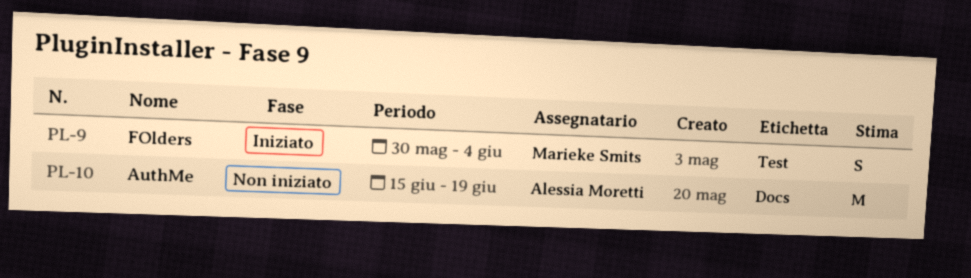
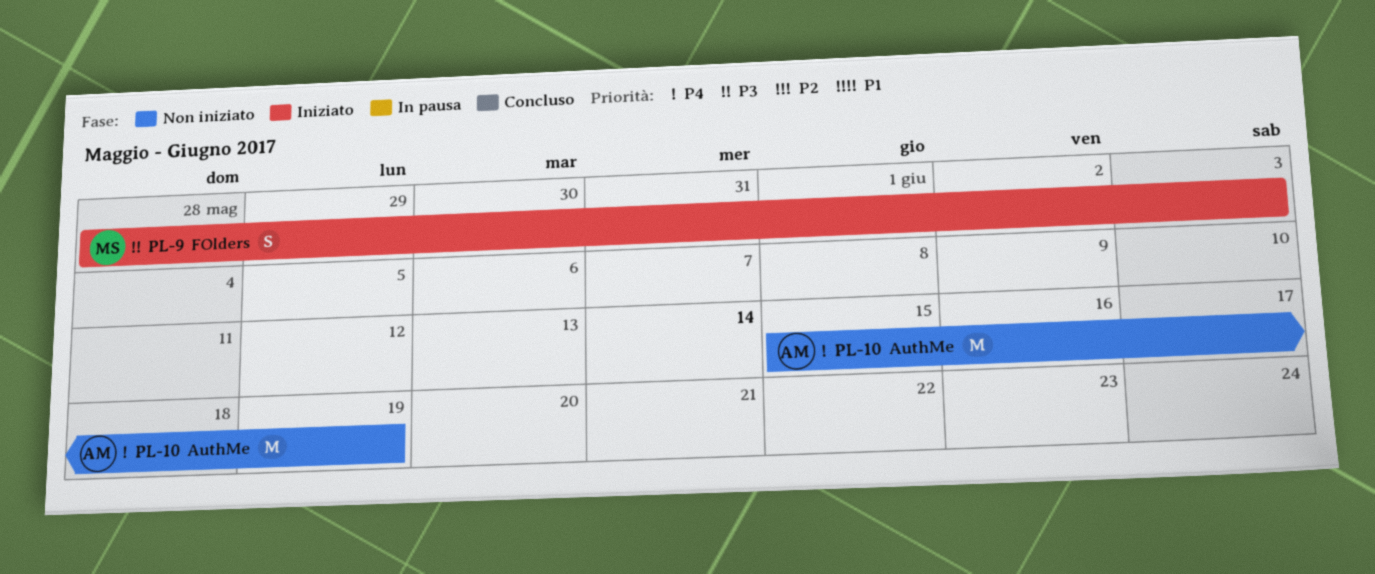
PL-9, start: May 30 -> May 28
PL-9, due: Jun 4 -> Jun 3

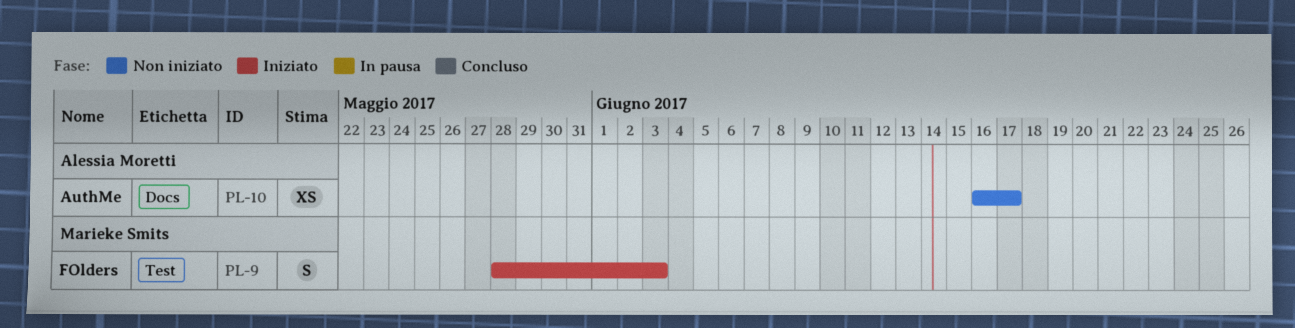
PL-10, estimate: M -> XS
PL-10, start: Jun 15 -> Jun 16
PL-10, due: Jun 19 -> Jun 17

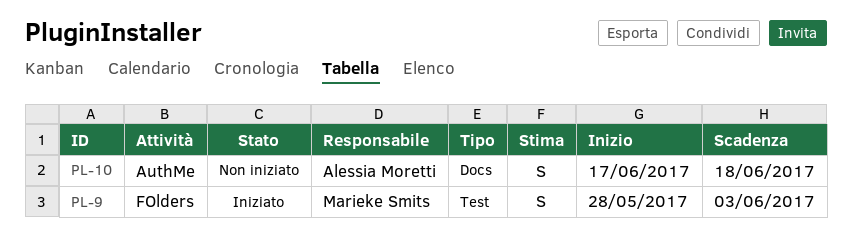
PL-10, estimate: XS -> S
PL-10, start: Jun 16 -> Jun 17
PL-10, due: Jun 17 -> Jun 18

